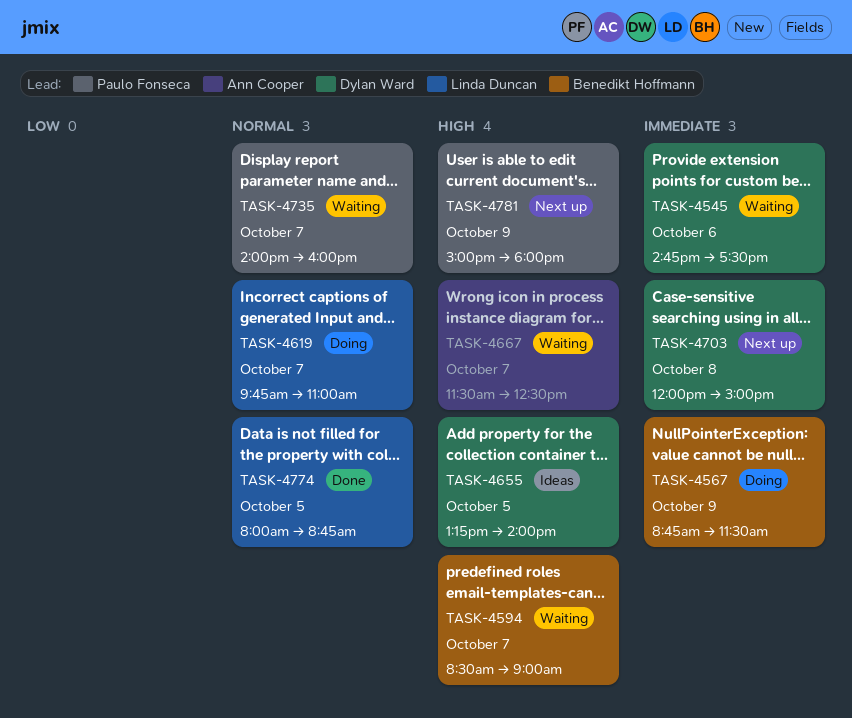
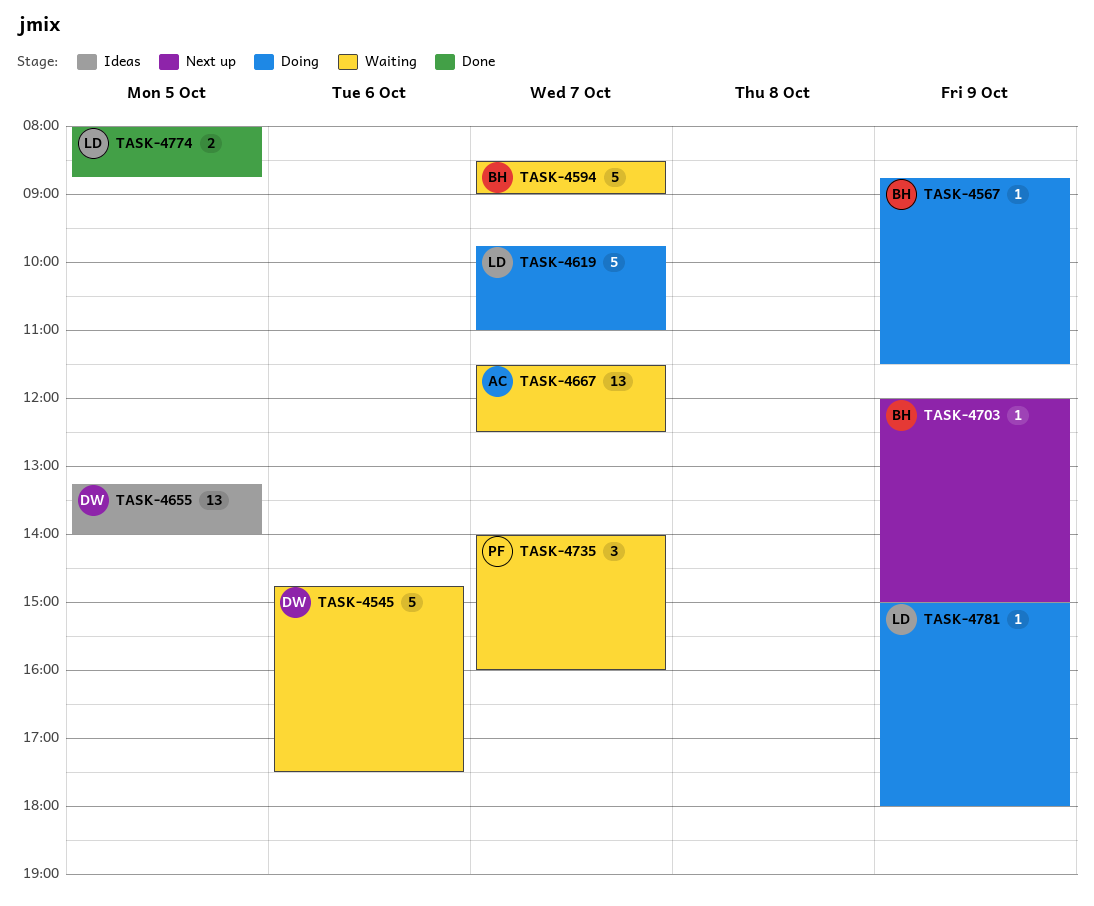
TASK-4703, owner: Dylan Ward -> Benedikt Hoffmann
TASK-4703, day: Oct 8 -> Oct 9
TASK-4781, status: Next up -> Doing
TASK-4781, owner: Paulo Fonseca -> Linda Duncan

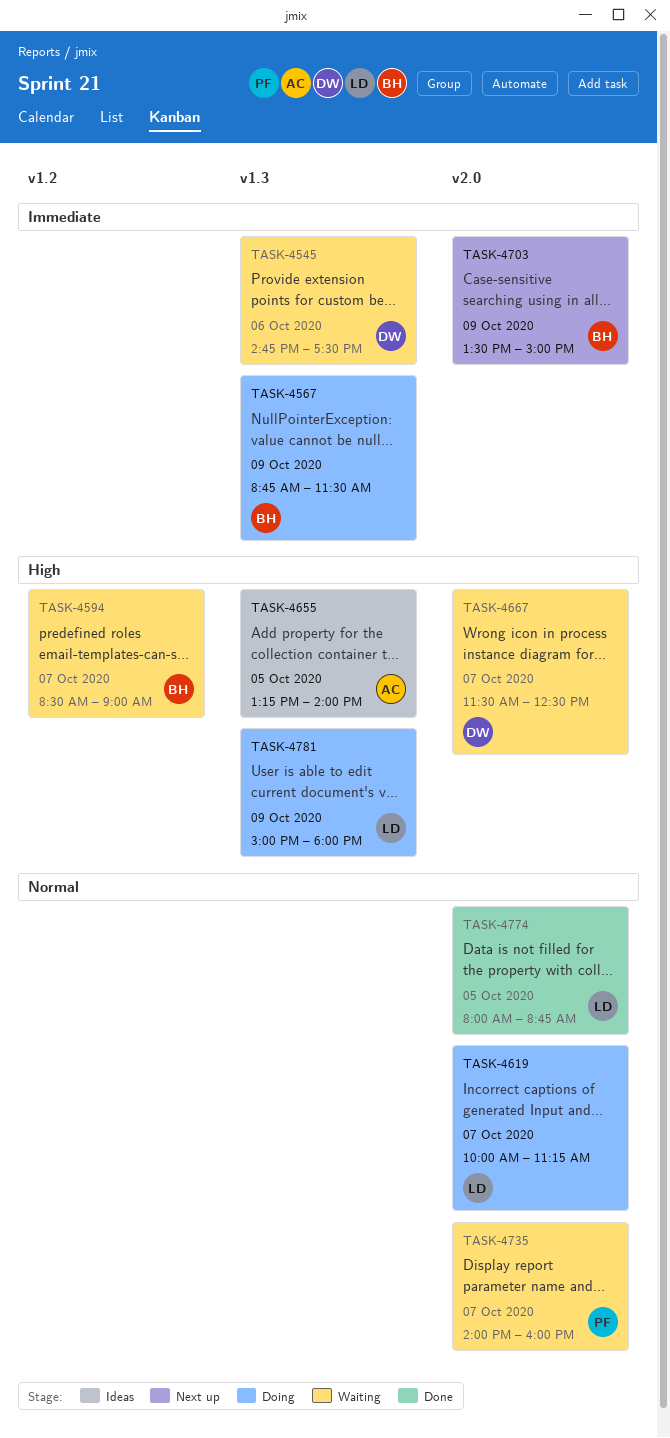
TASK-4619, begins: 09:45 -> 10:00
TASK-4619, ends: 11:00 -> 11:15
TASK-4655, owner: DW -> AC
TASK-4667, owner: AC -> DW
TASK-4703, begins: 12:00 -> 13:30

